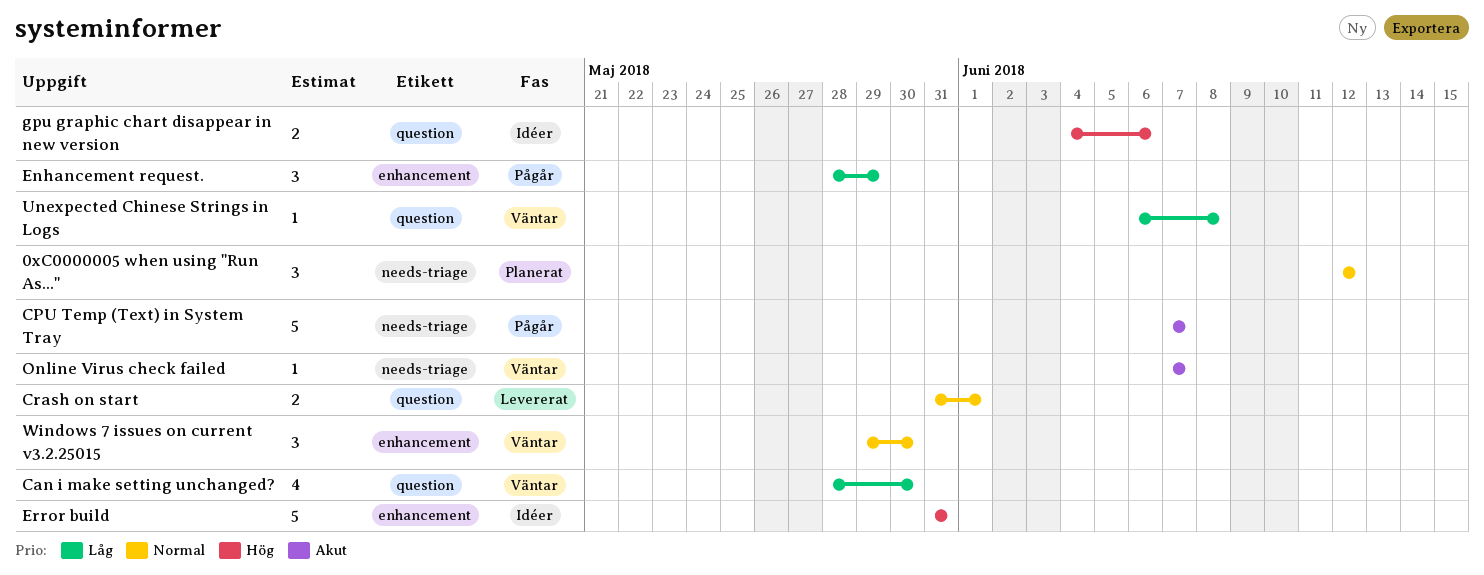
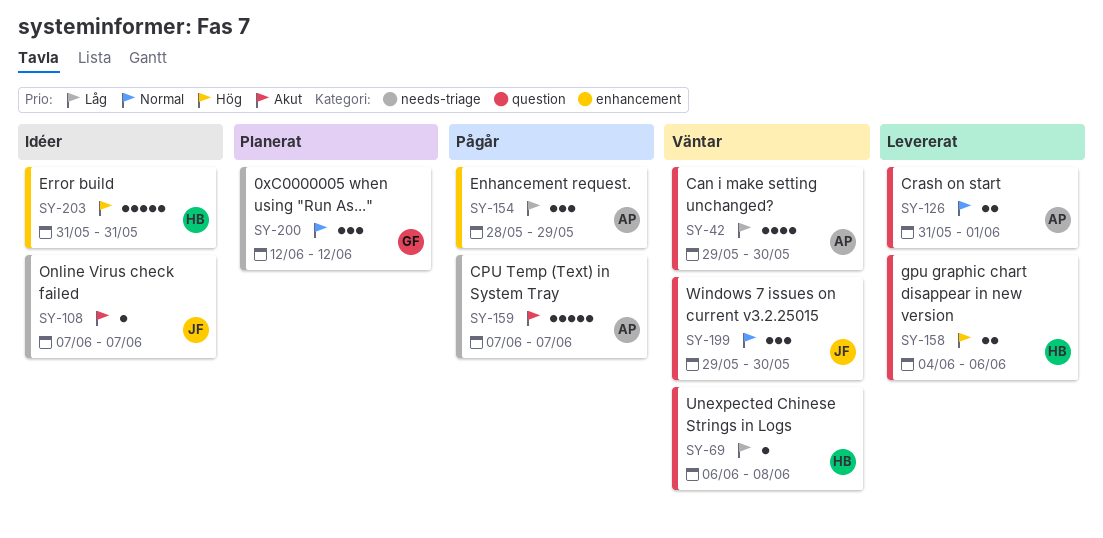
Can i make setting unchanged?, start: May 28 -> May 29
gpu graphic chart disappear in new version, status: Idéer -> Levererat
Online Virus check failed, status: Väntar -> Idéer
Windows 7 issues on current v3.2.25015, label: enhancement -> question

